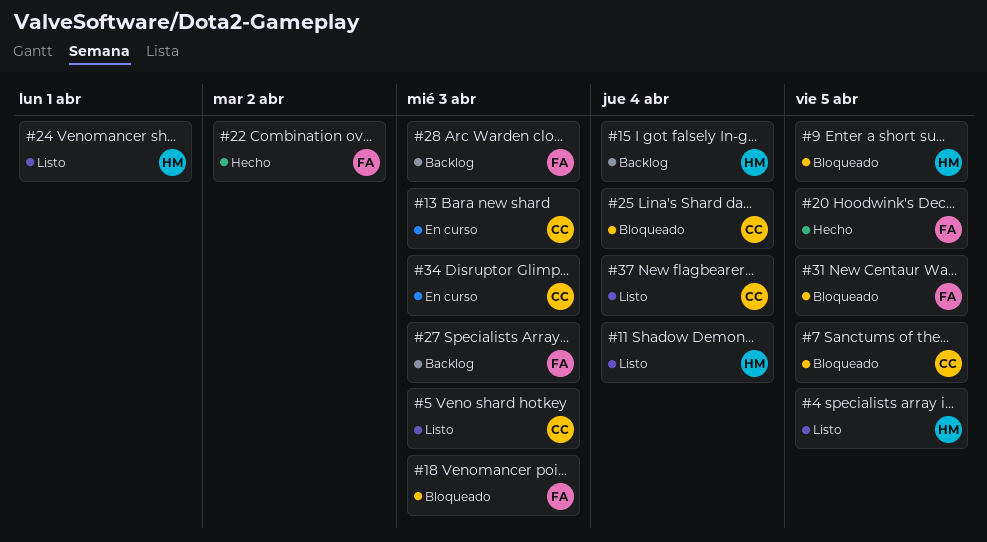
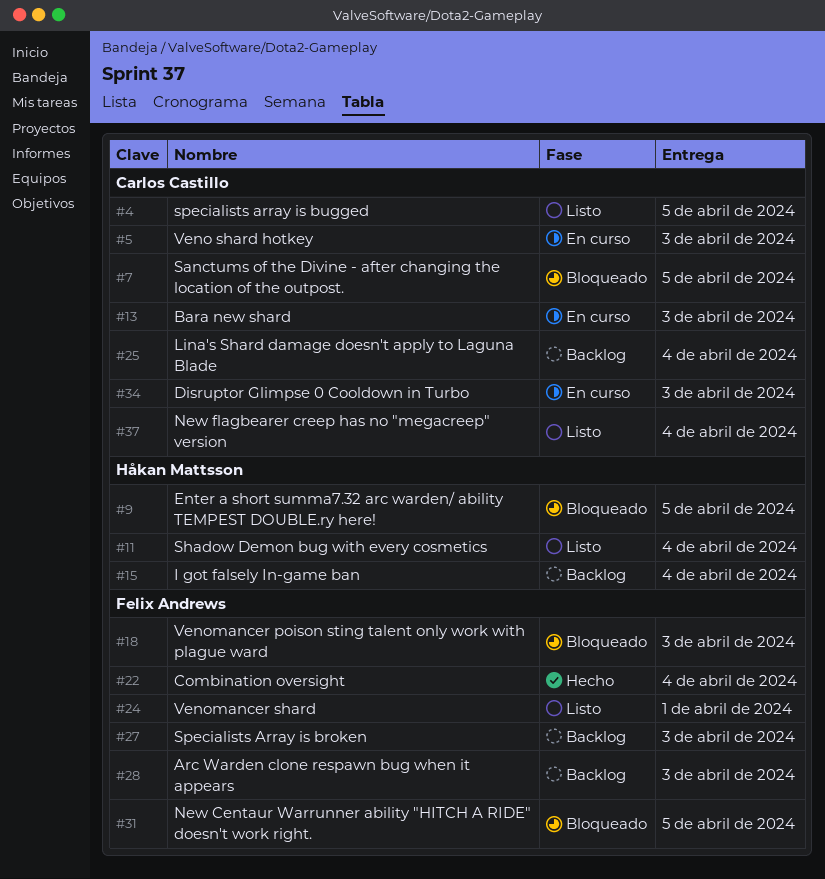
#4, owner: Håkan Mattsson -> Carlos Castillo
#5, status: Listo -> En curso
#20: present -> none
#22, due: Apr 2 -> Apr 4
#24, owner: Håkan Mattsson -> Felix Andrews
#25, status: Bloqueado -> Backlog

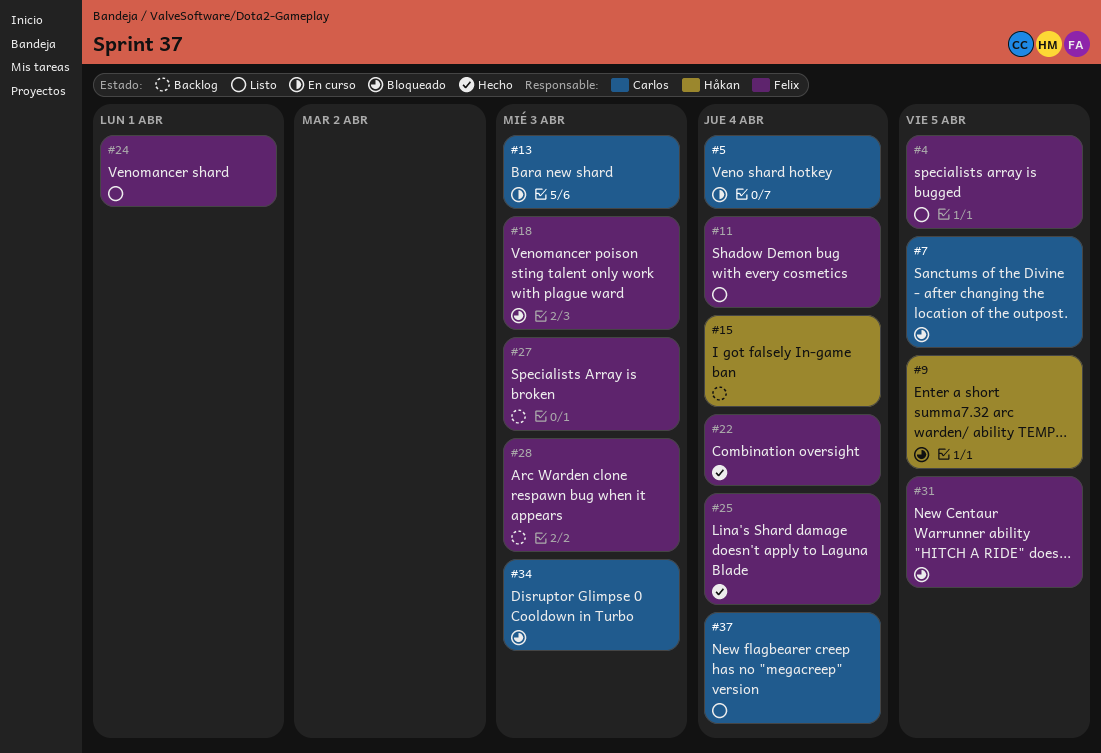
#4, owner: Carlos Castillo -> Felix Andrews
#5, due: Apr 3 -> Apr 4
#11, owner: Håkan Mattsson -> Felix Andrews
#25, status: Backlog -> Hecho
#25, owner: Carlos Castillo -> Felix Andrews
#34, status: En curso -> Bloqueado

